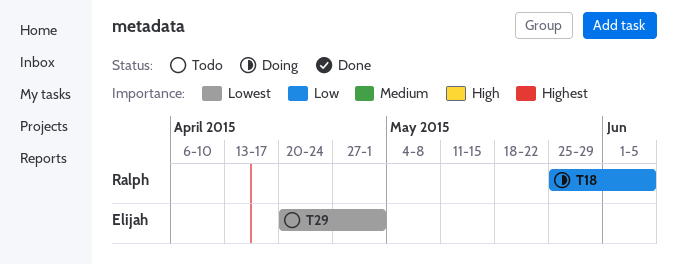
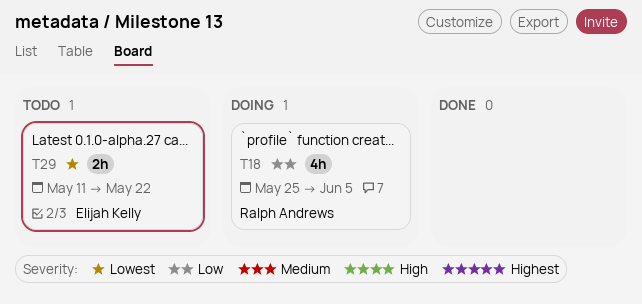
T29, start: Apr 20 -> May 11
T29, due: May 1 -> May 22

